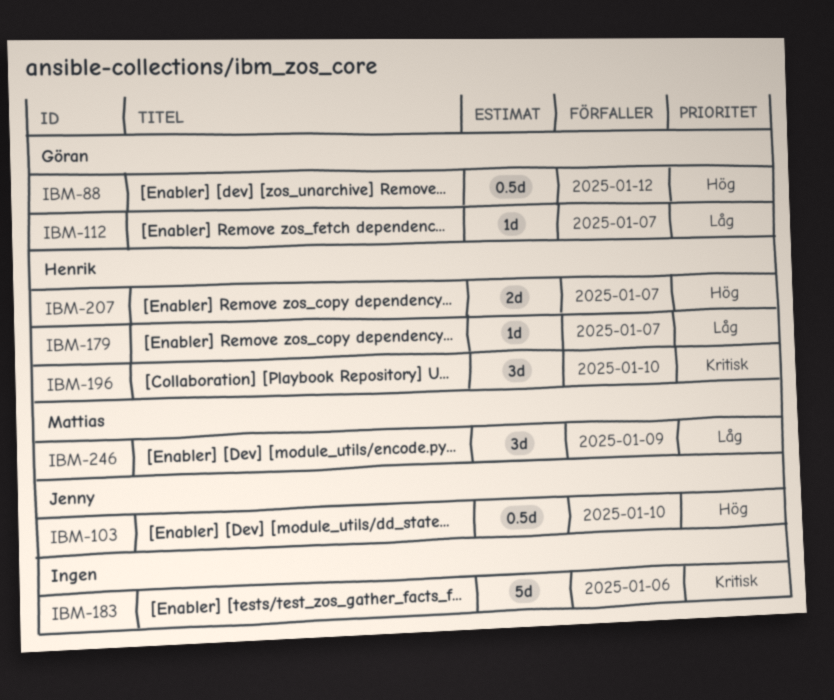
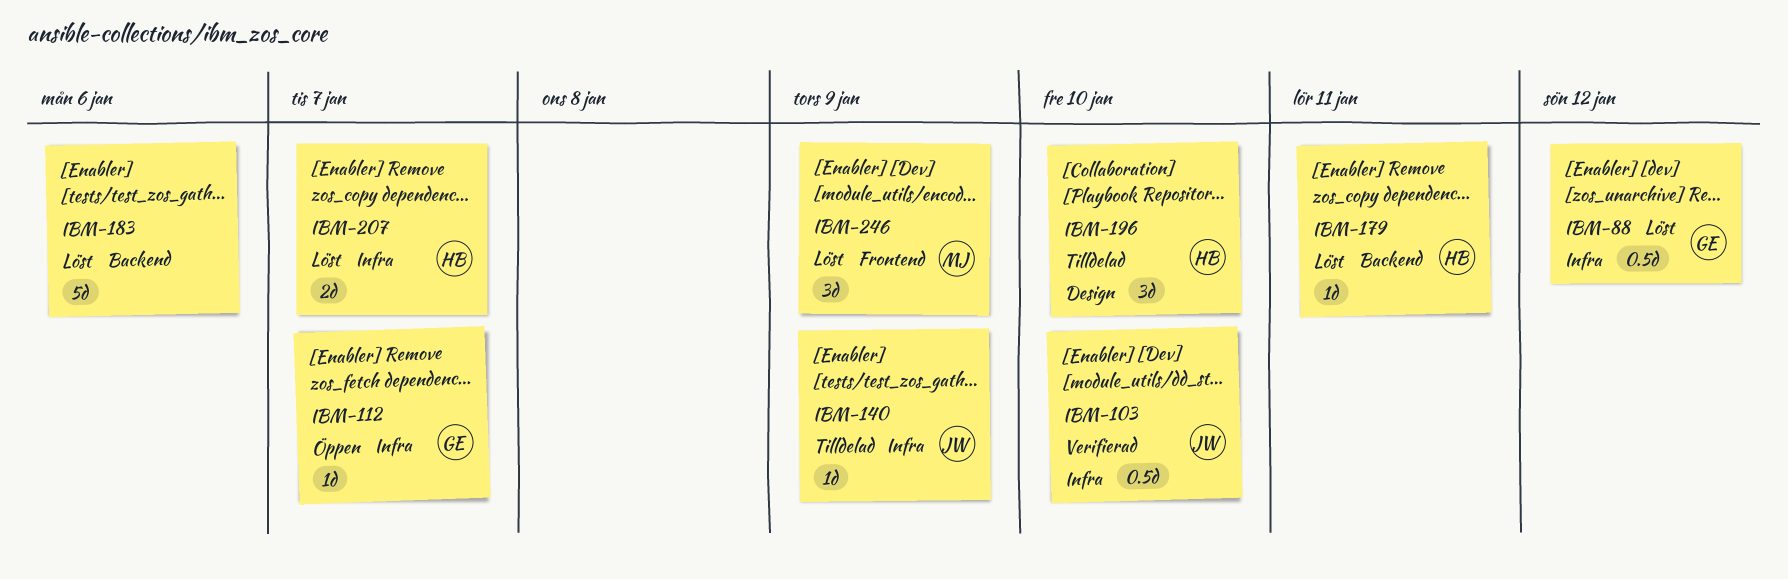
IBM-140: none -> present
IBM-179, due: Jan 7 -> Jan 11

